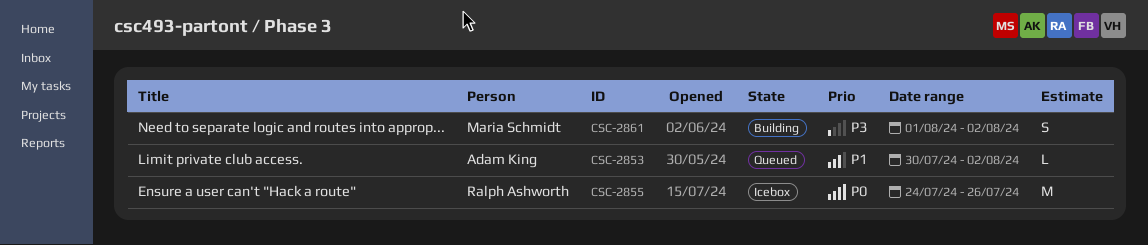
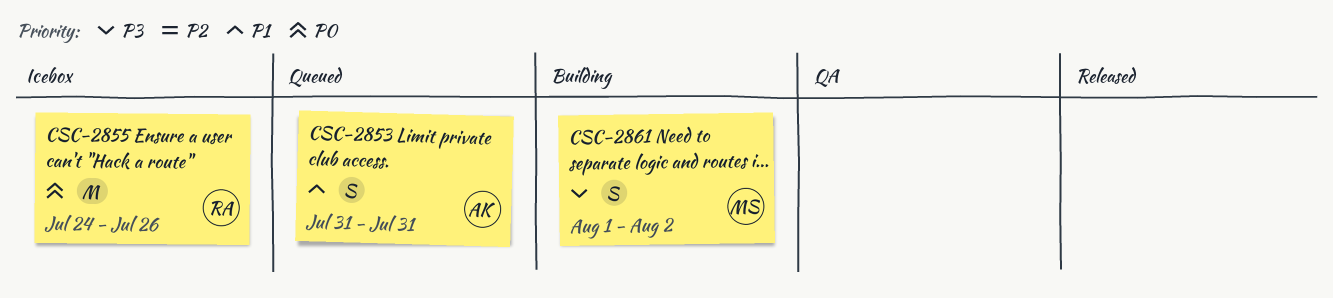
CSC-2853, estimate: L -> S
CSC-2853, start: Jul 30 -> Jul 31
CSC-2853, due: Aug 2 -> Jul 31

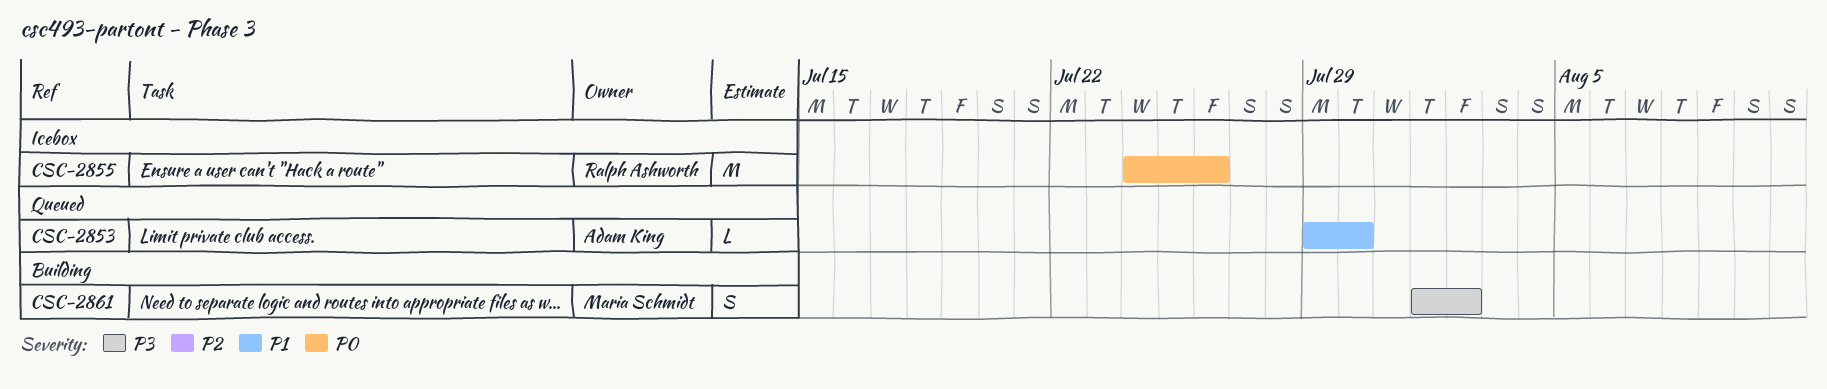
CSC-2853, estimate: S -> L
CSC-2853, start: Jul 31 -> Jul 29
CSC-2853, due: Jul 31 -> Jul 30

